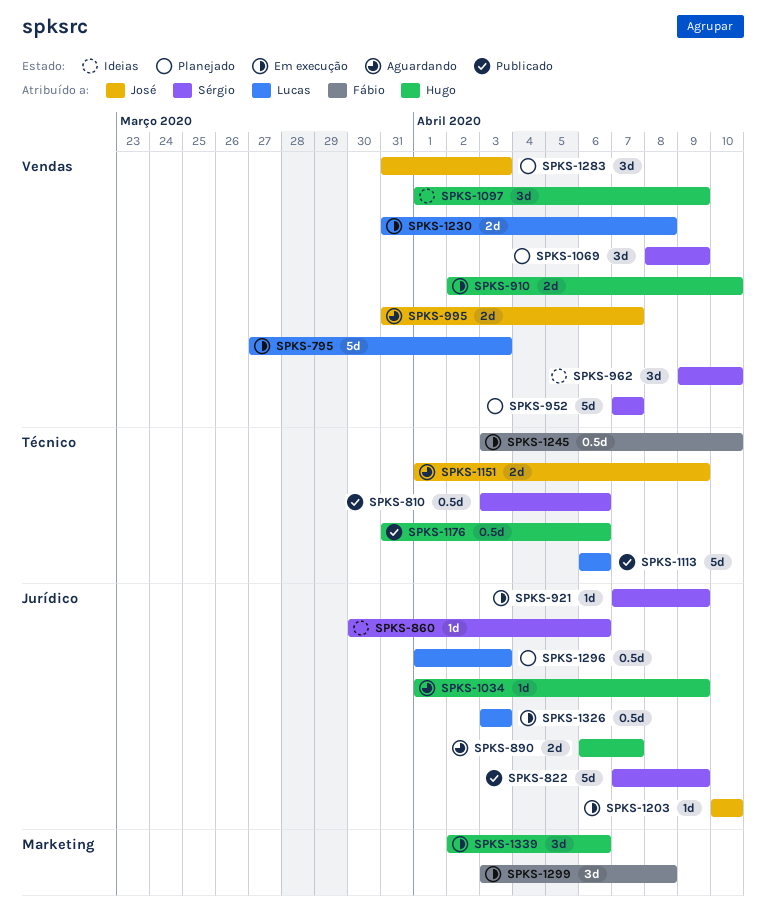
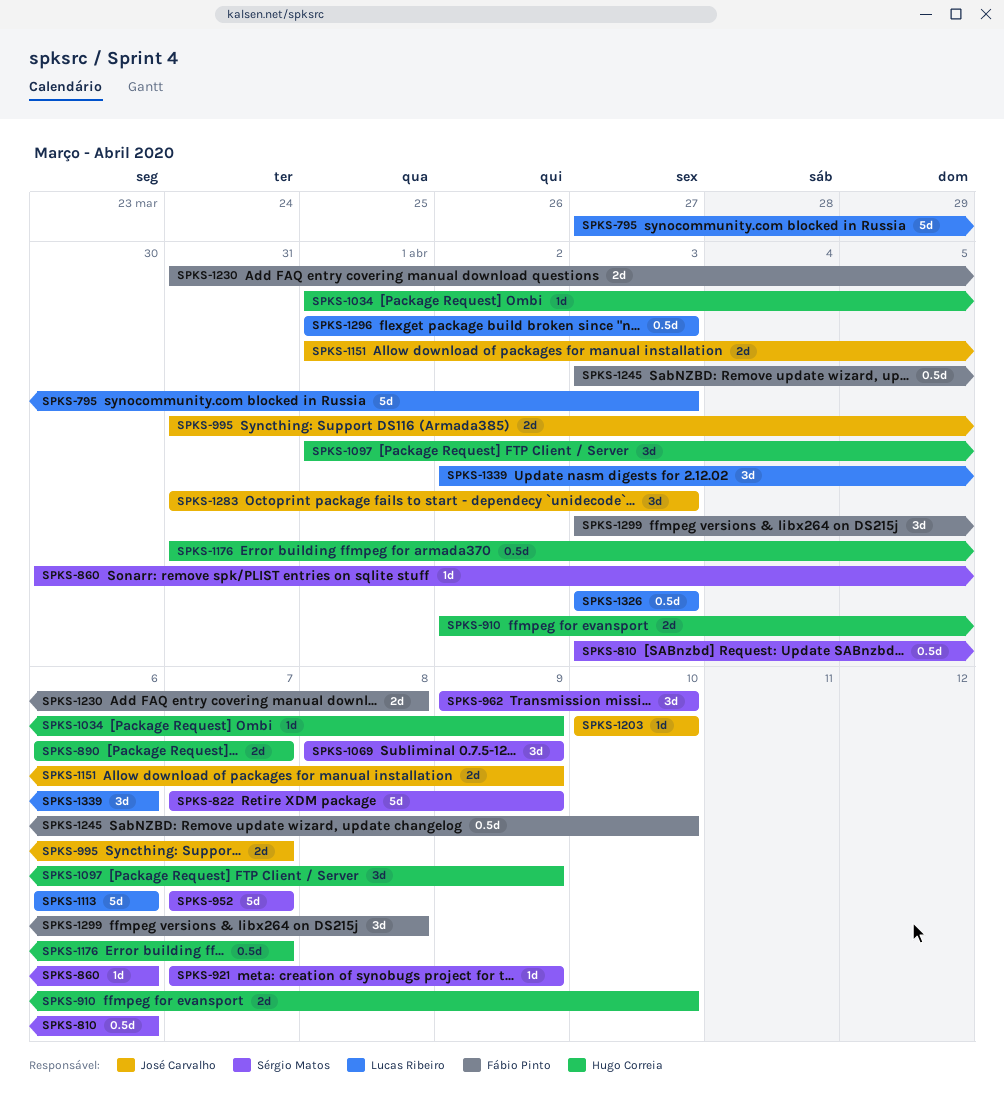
SPKS-1176, due: Apr 6 -> Apr 7
SPKS-1230, owner: Lucas Ribeiro -> Fábio Pinto
SPKS-1339, owner: Hugo Correia -> Lucas Ribeiro

